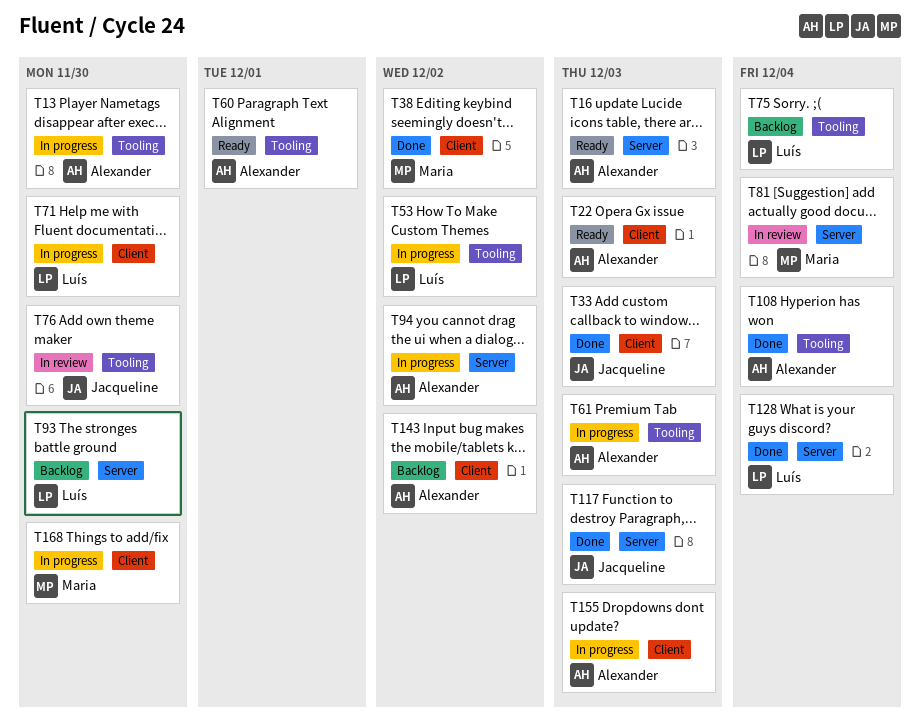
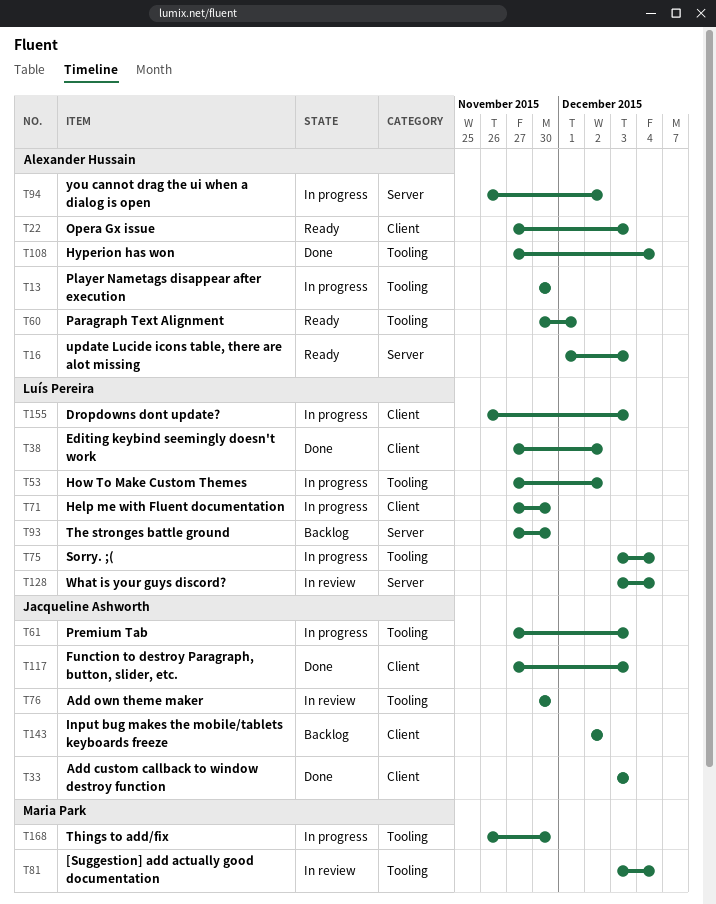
T38, owner: Maria Park -> Luís Pereira
T61, owner: Alexander Hussain -> Jacqueline Ashworth
T75, status: Backlog -> In progress
T81, label: Server -> Tooling
T117, label: Server -> Client
T128, status: Done -> In review
T143, owner: Alexander Hussain -> Jacqueline Ashworth
T155, owner: Alexander Hussain -> Luís Pereira
T168, label: Client -> Tooling

